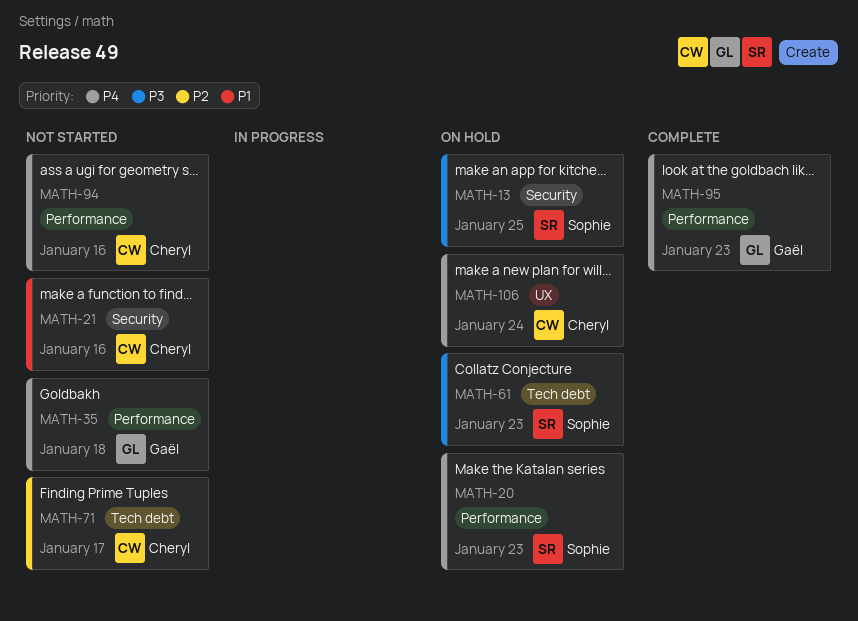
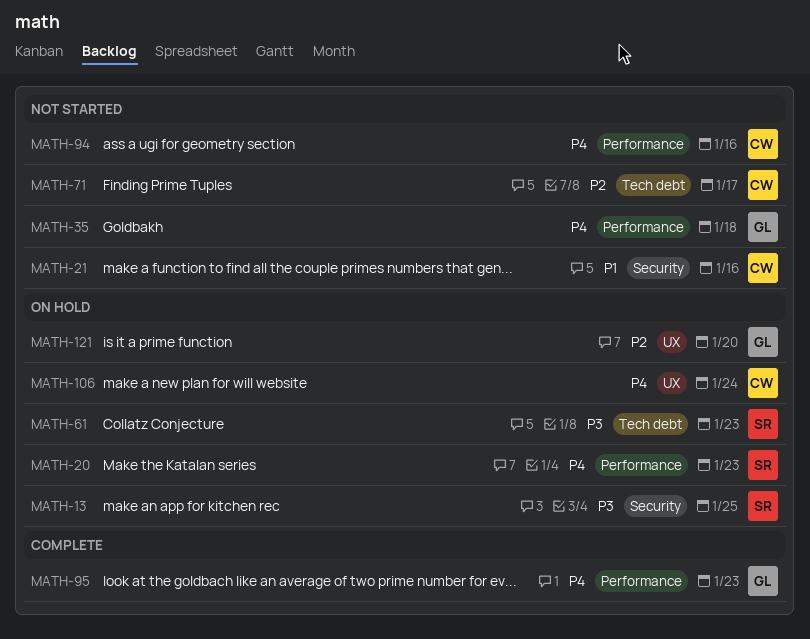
MATH-121: none -> present

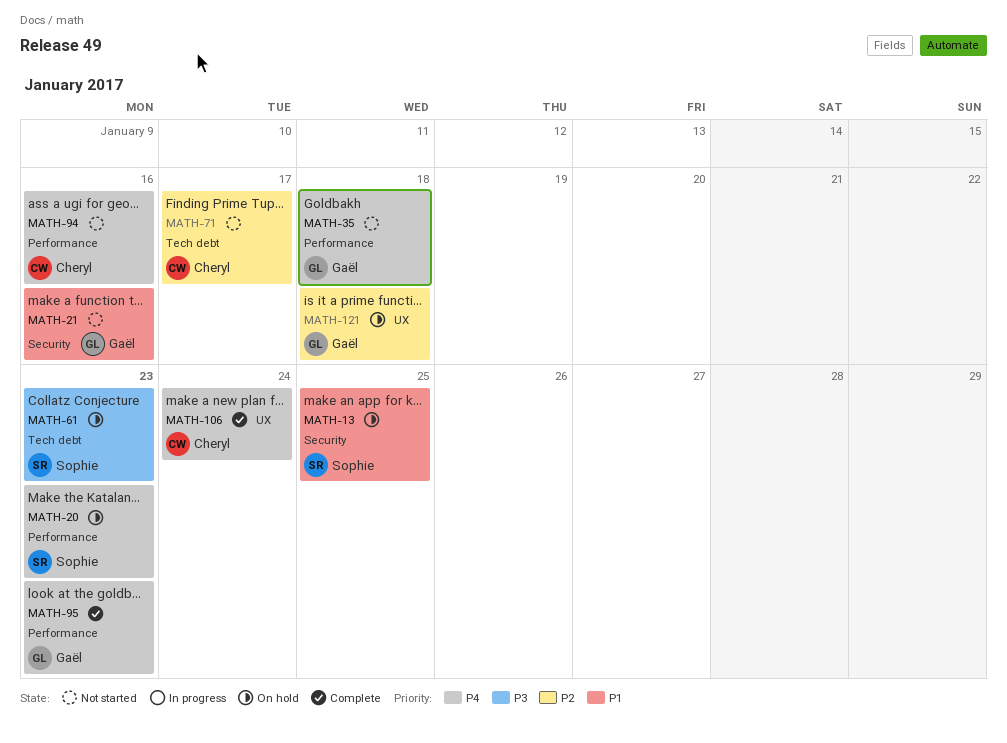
MATH-13, priority: P3 -> P1
MATH-21, owner: Cheryl -> Gaël
MATH-106, status: On hold -> Complete
MATH-121, due: Jan 20 -> Jan 18

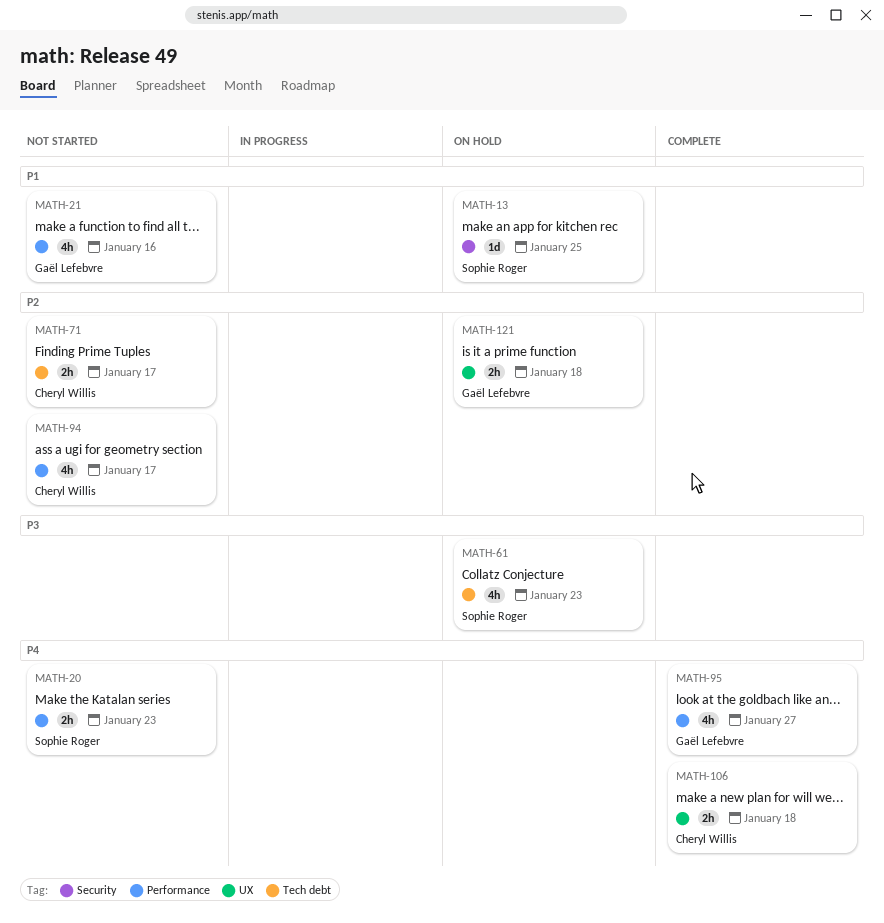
MATH-20, status: On hold -> Not started
MATH-21, label: Security -> Performance
MATH-35: present -> none
MATH-94, priority: P4 -> P2
MATH-94, due: Jan 16 -> Jan 17
MATH-95, due: Jan 23 -> Jan 27
MATH-106, due: Jan 24 -> Jan 18

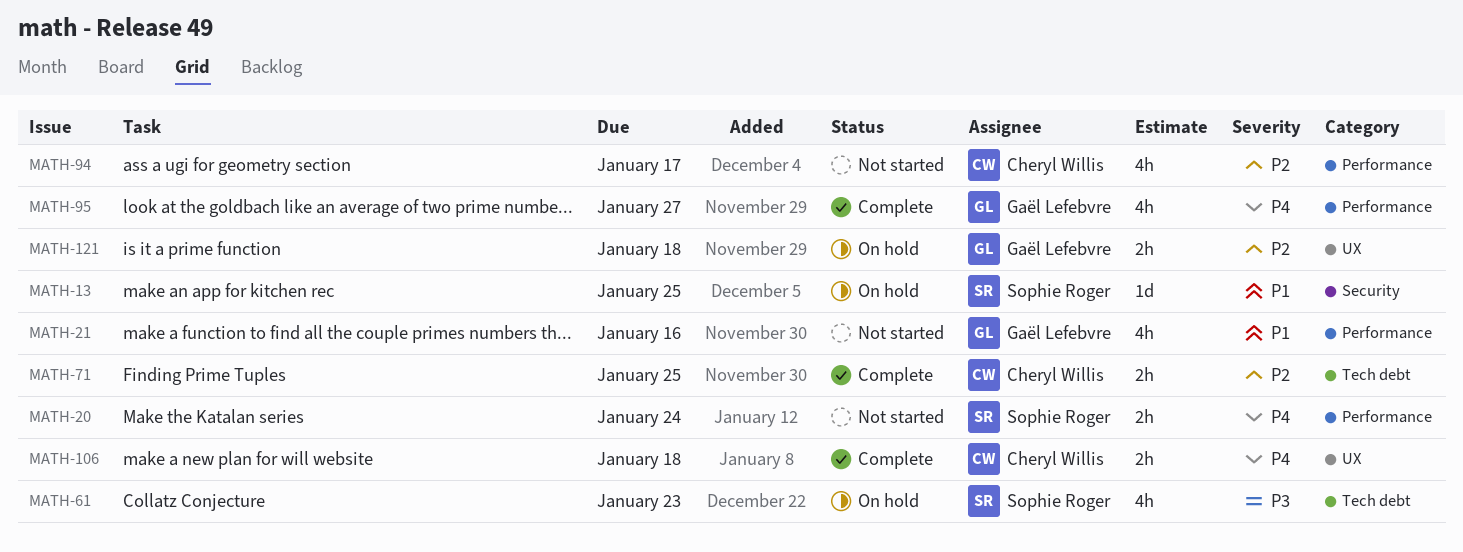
MATH-20, due: Jan 23 -> Jan 24
MATH-71, status: Not started -> Complete
MATH-71, due: Jan 17 -> Jan 25

